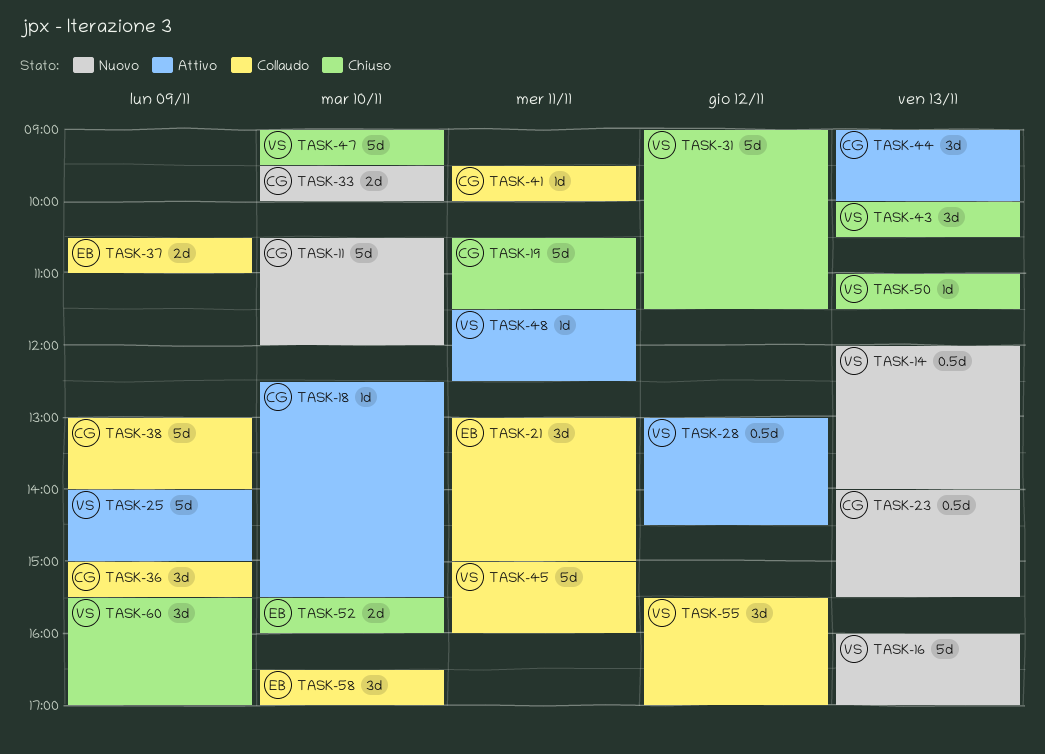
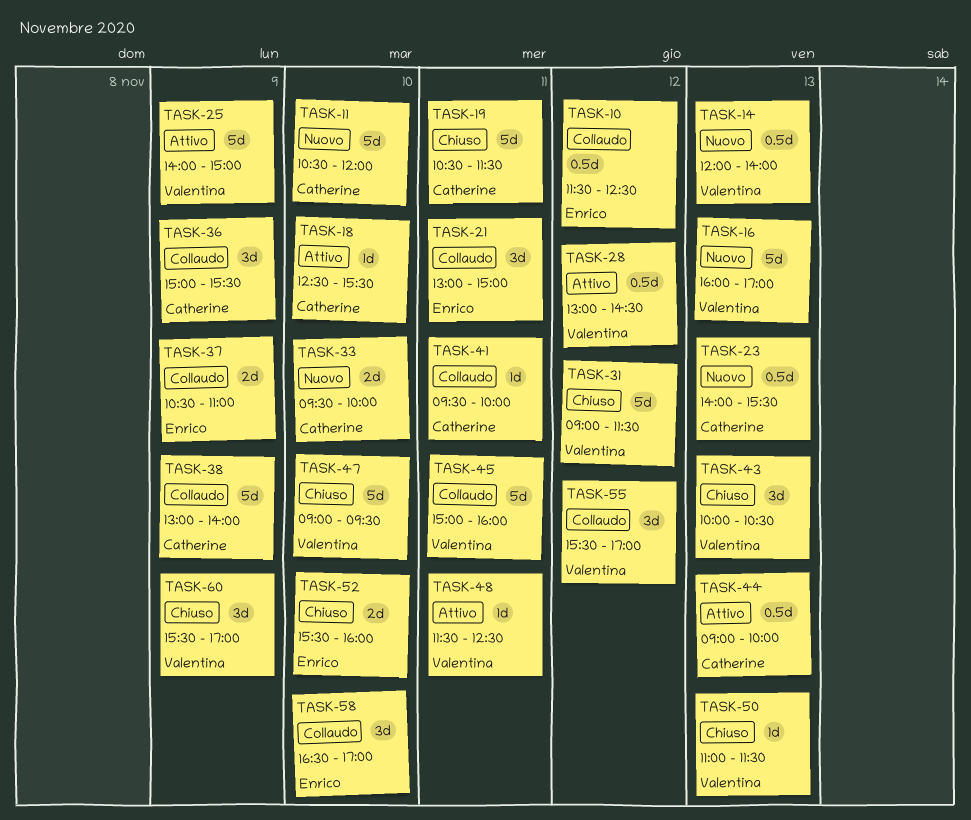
TASK-10: none -> present
TASK-44, estimate: 3d -> 0.5d

